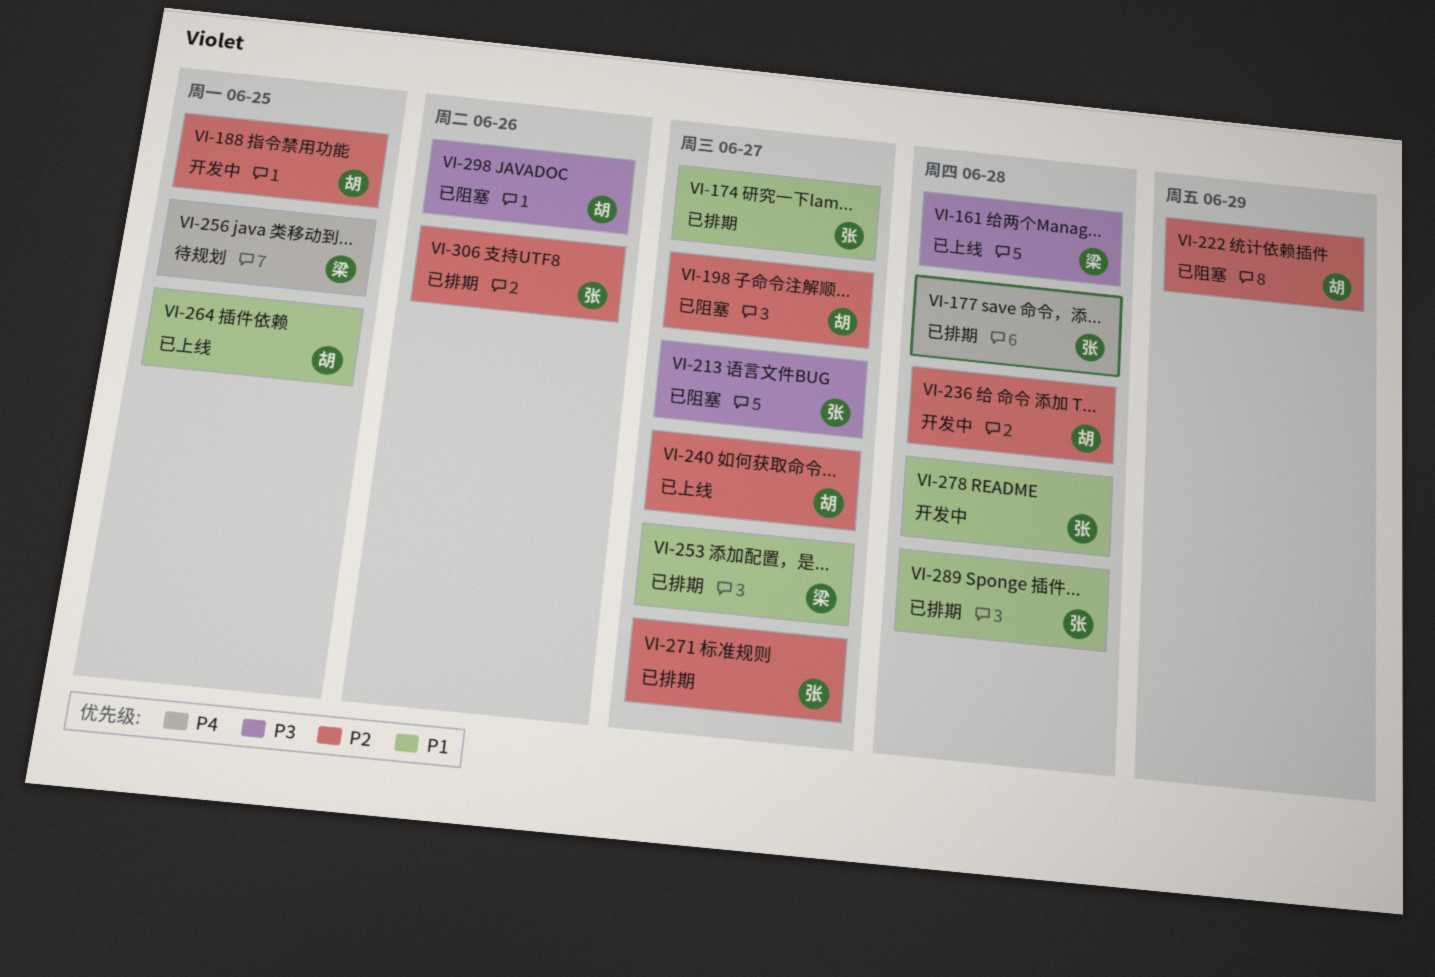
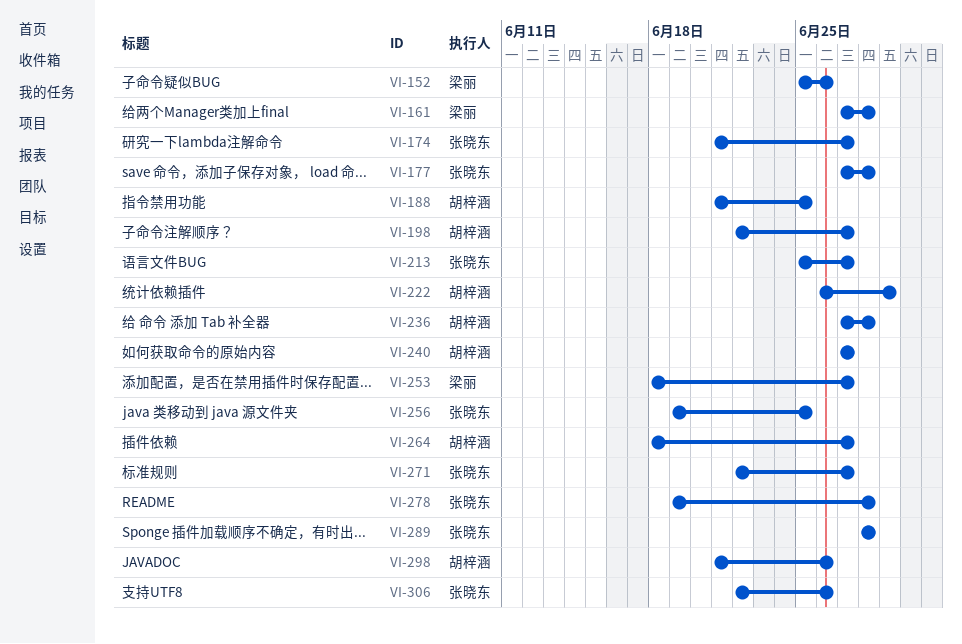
VI-152: none -> present
VI-256, owner: 梁丽 -> 张晓东
VI-264, due: Jun 25 -> Jun 27

